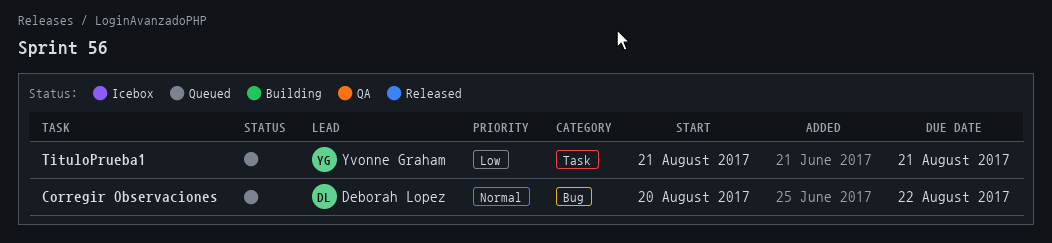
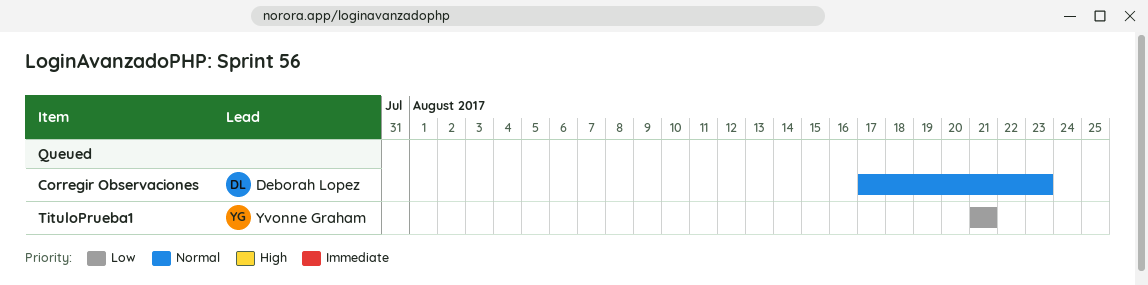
Corregir Observaciones, start: Aug 20 -> Aug 17
Corregir Observaciones, due: Aug 22 -> Aug 23

